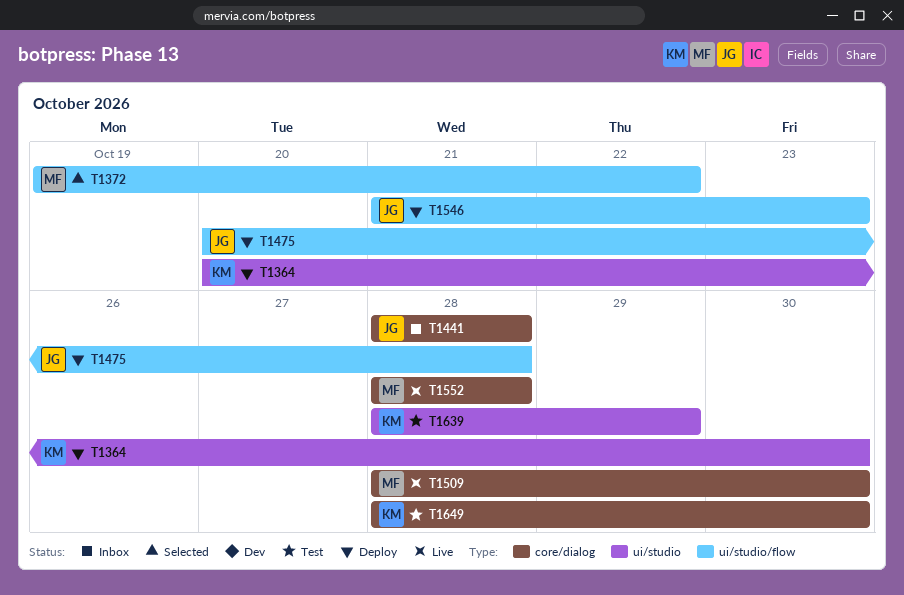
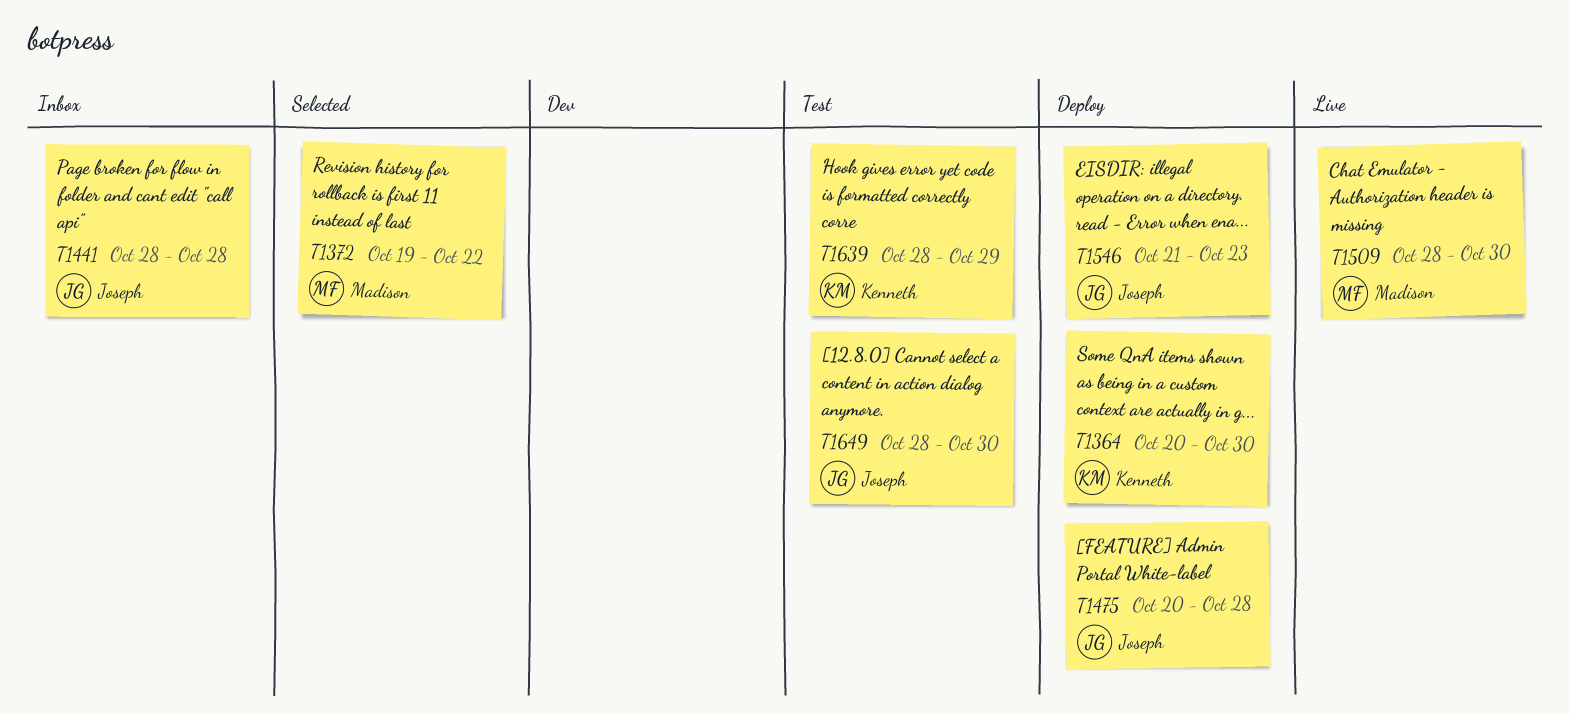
T1552: present -> none
T1649, owner: Kenneth -> Joseph

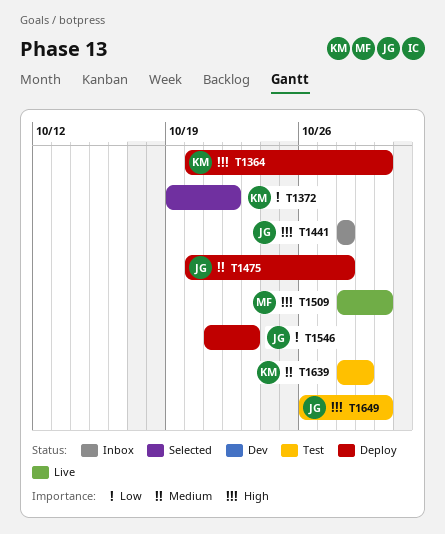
T1372, owner: Madison -> Kenneth
T1649, start: Oct 28 -> Oct 26

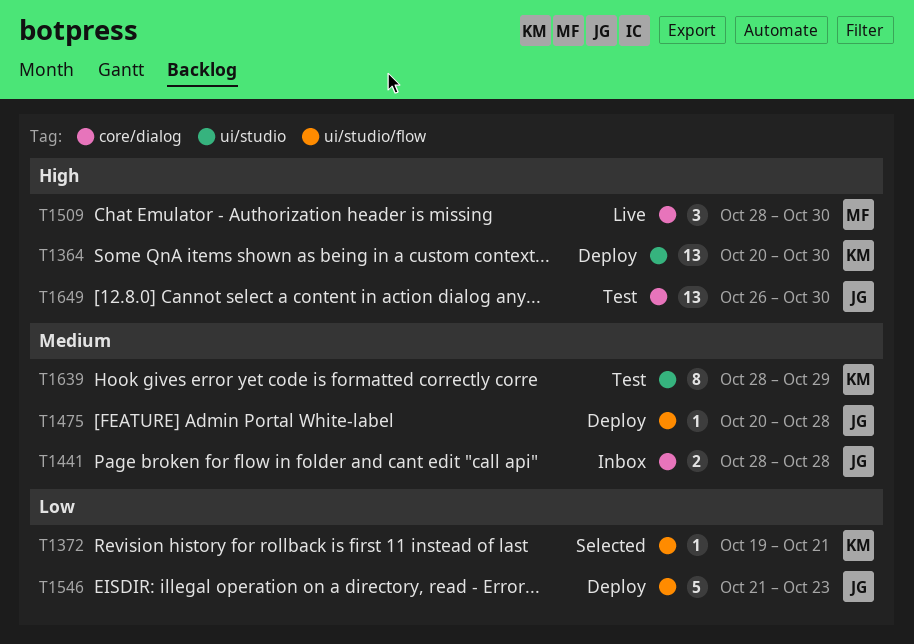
T1372, due: Oct 22 -> Oct 21
T1441, priority: High -> Medium

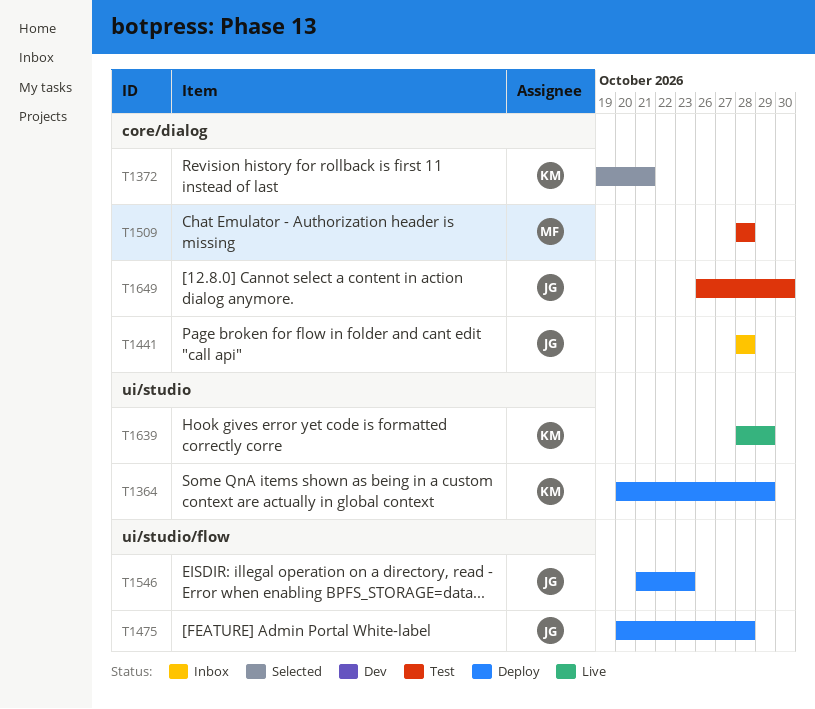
T1364, due: Oct 30 -> Oct 29
T1372, label: ui/studio/flow -> core/dialog
T1509, status: Live -> Test
T1509, due: Oct 30 -> Oct 28
T1639, status: Test -> Live

